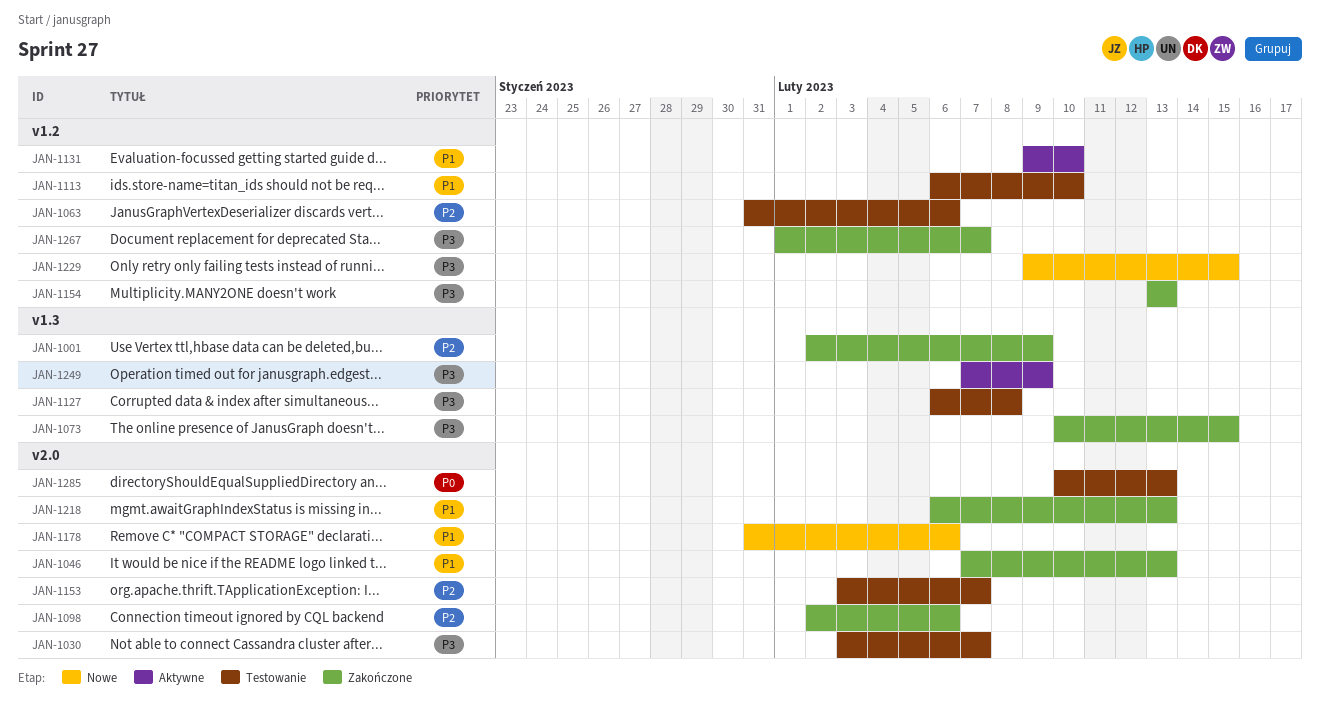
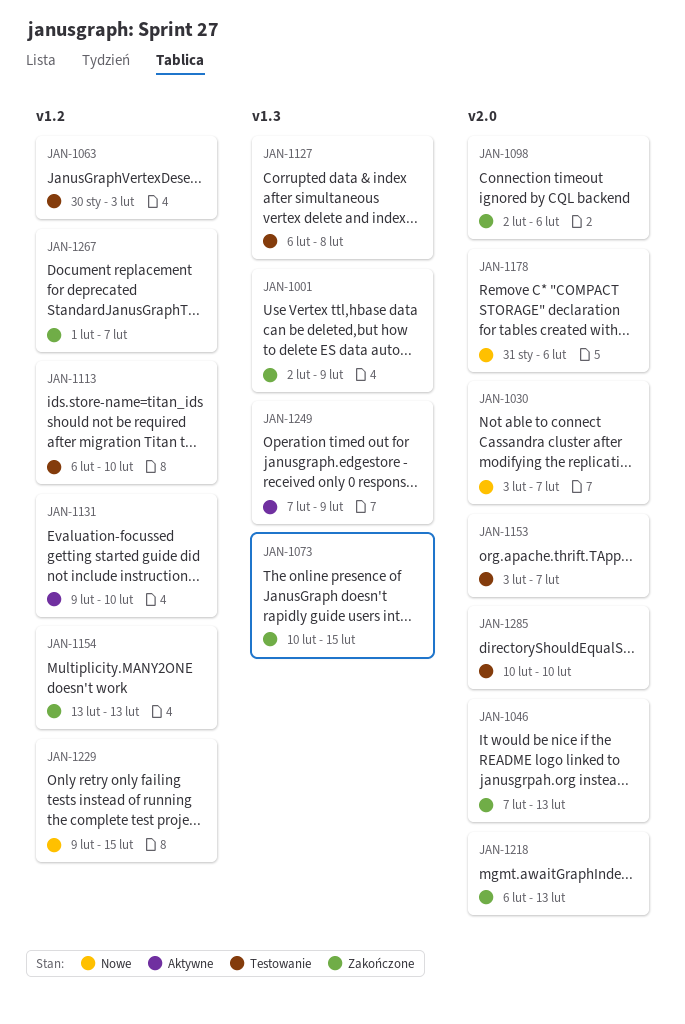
JAN-1030, status: Testowanie -> Nowe
JAN-1063, start: Jan 31 -> Jan 30
JAN-1063, due: Feb 6 -> Feb 3
JAN-1285, due: Feb 13 -> Feb 10

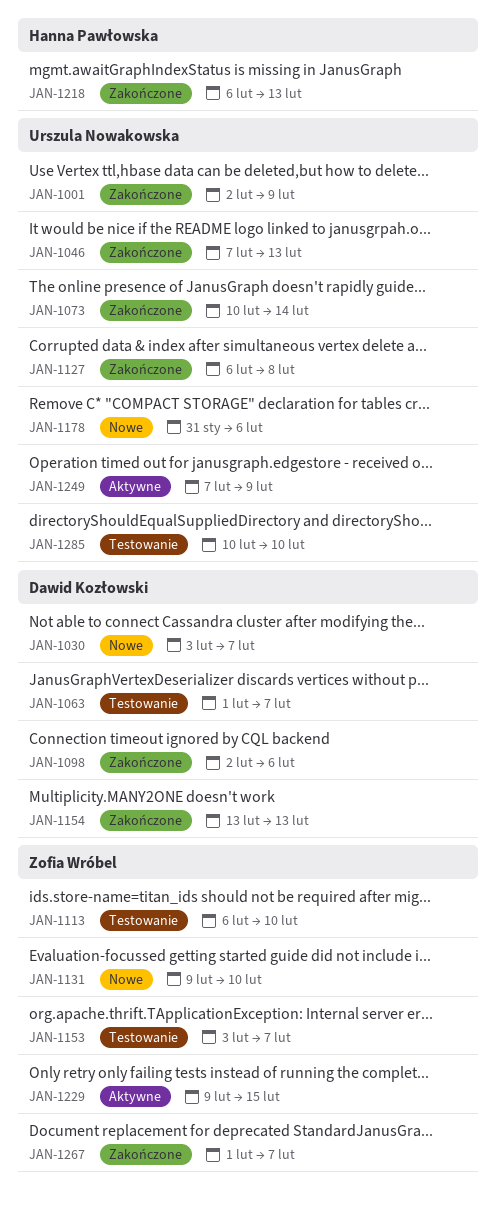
JAN-1063, start: Jan 30 -> Feb 1
JAN-1063, due: Feb 3 -> Feb 7
JAN-1073, due: Feb 15 -> Feb 14
JAN-1127, status: Testowanie -> Zakończone
JAN-1131, status: Aktywne -> Nowe
JAN-1229, status: Nowe -> Aktywne

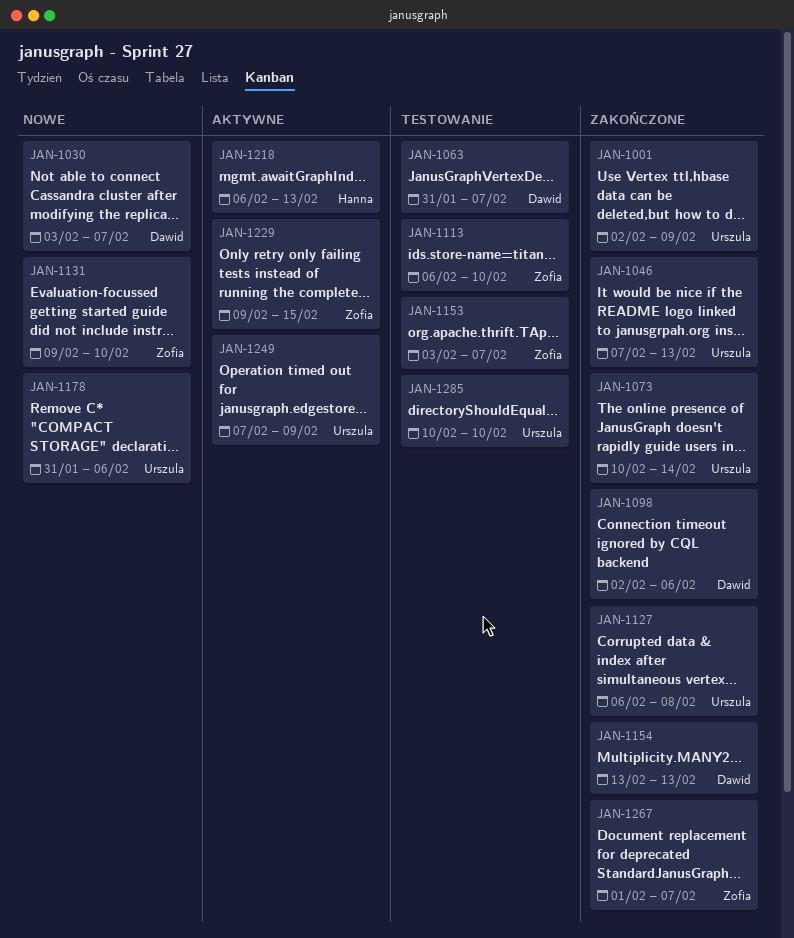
JAN-1063, start: Feb 1 -> Jan 31
JAN-1218, status: Zakończone -> Aktywne

